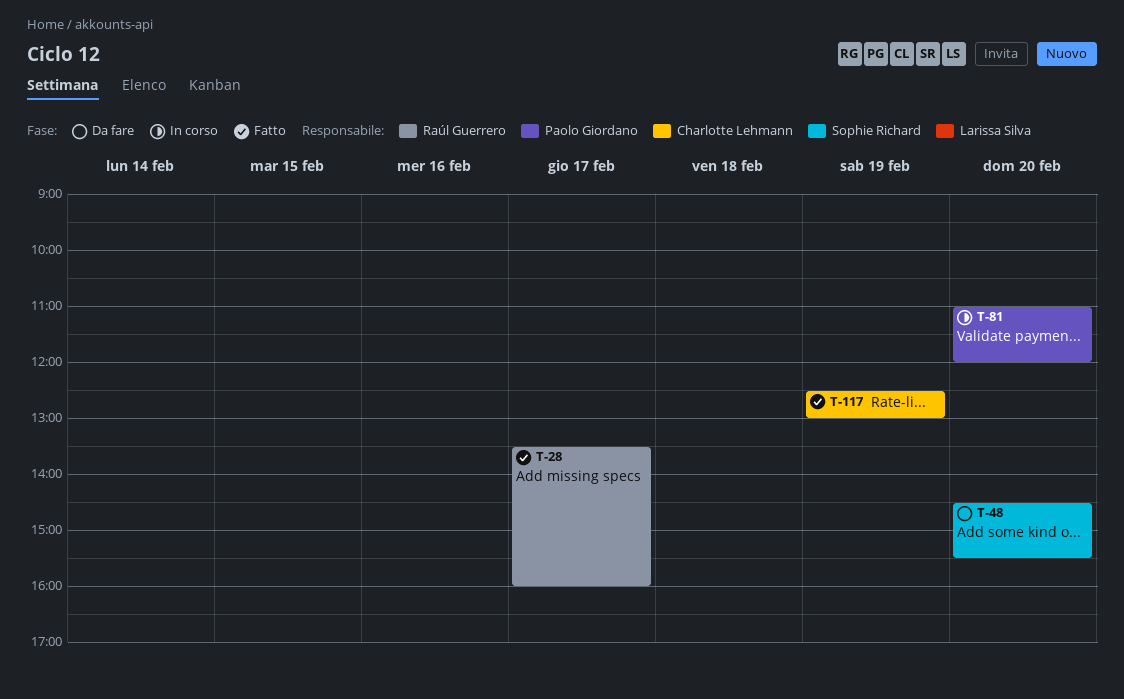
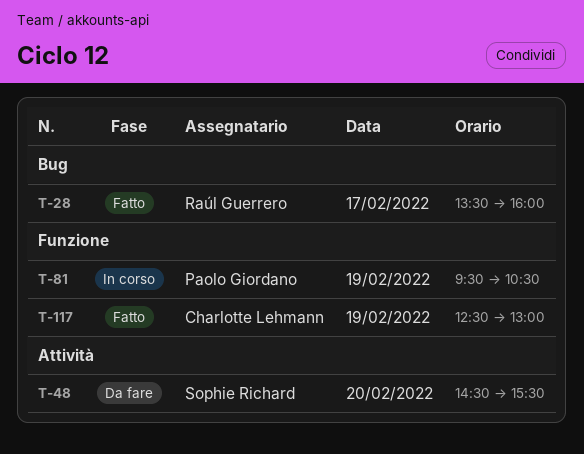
T-81, day: Feb 20 -> Feb 19
T-81, begins: 11:00 -> 09:30
T-81, ends: 12:00 -> 10:30

